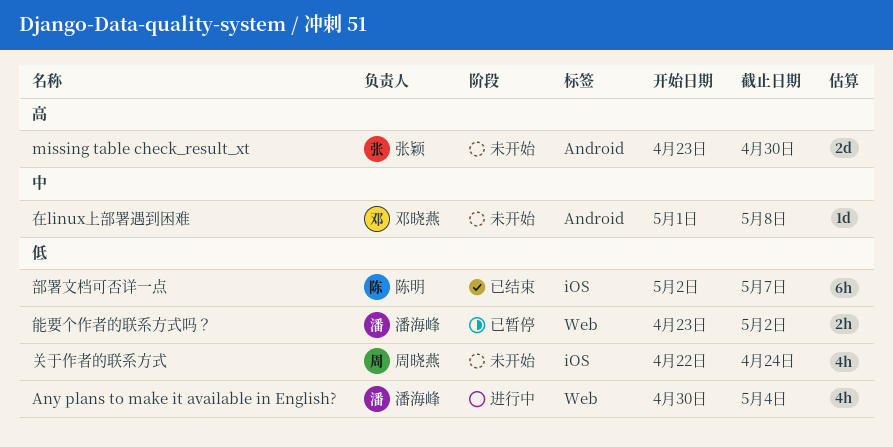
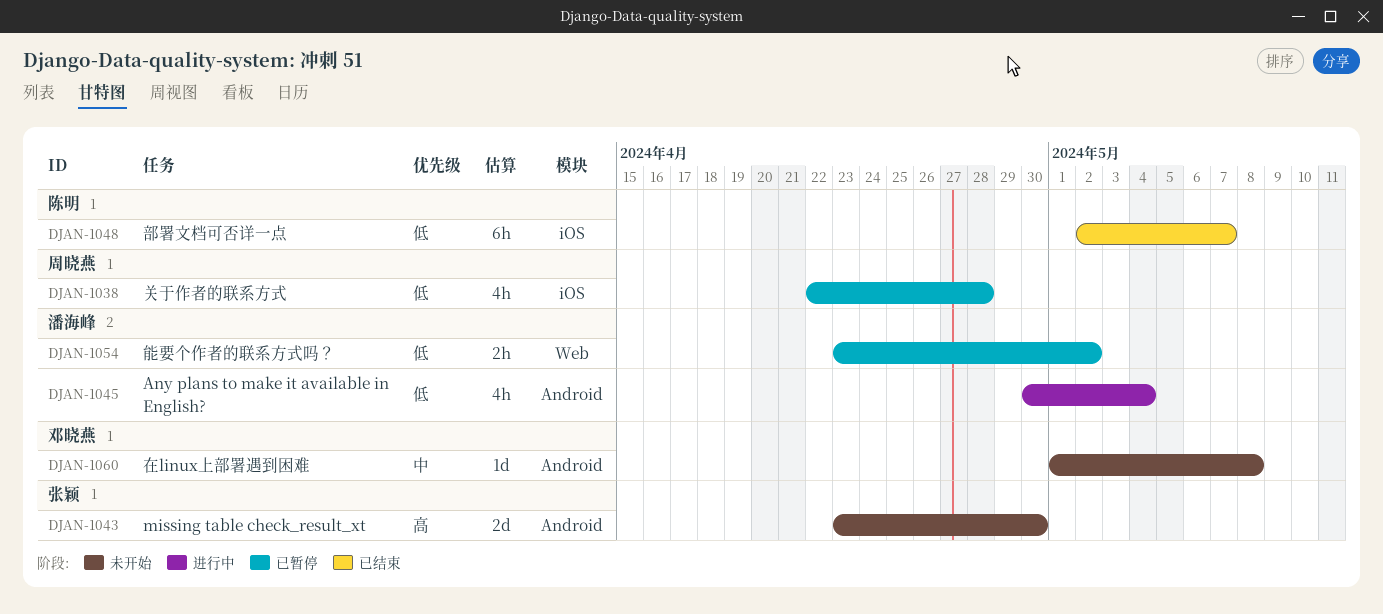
Any plans to make it available in English?, label: Web -> Android
关于作者的联系方式, status: 未开始 -> 已暂停
关于作者的联系方式, due: Apr 24 -> Apr 28

